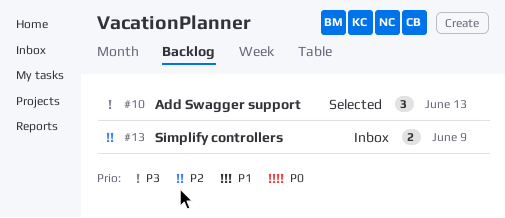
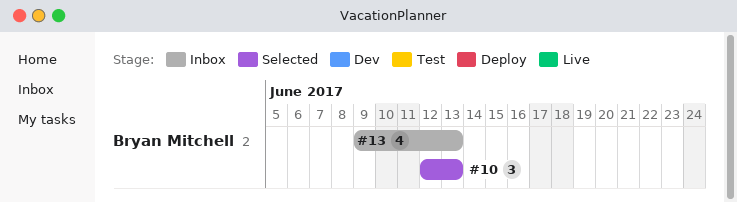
#13, estimate: 2 -> 4
#13, due: Jun 9 -> Jun 13

